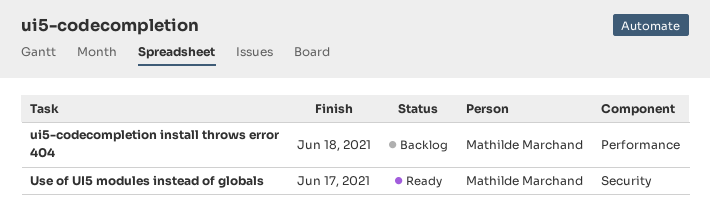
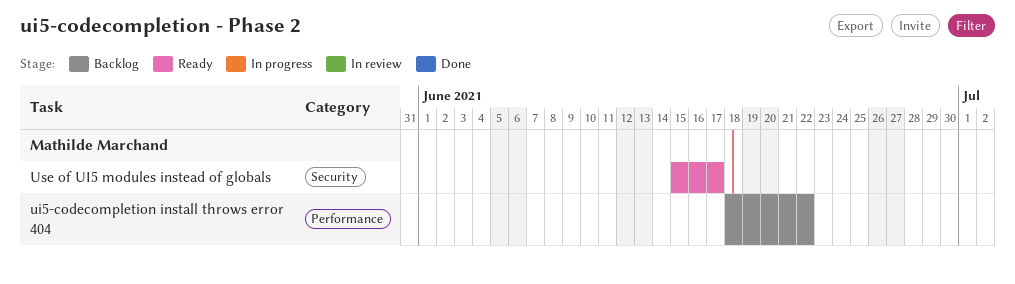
ui5-codecompletion install throws error 404, due: Jun 18 -> Jun 22

